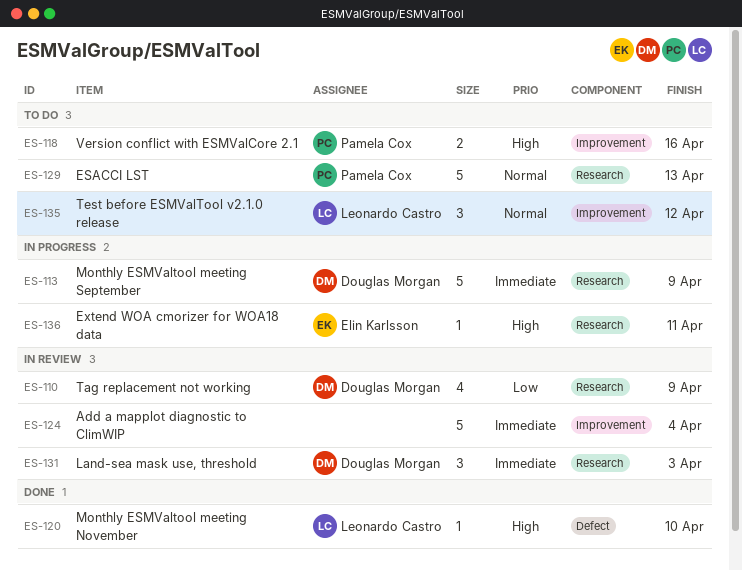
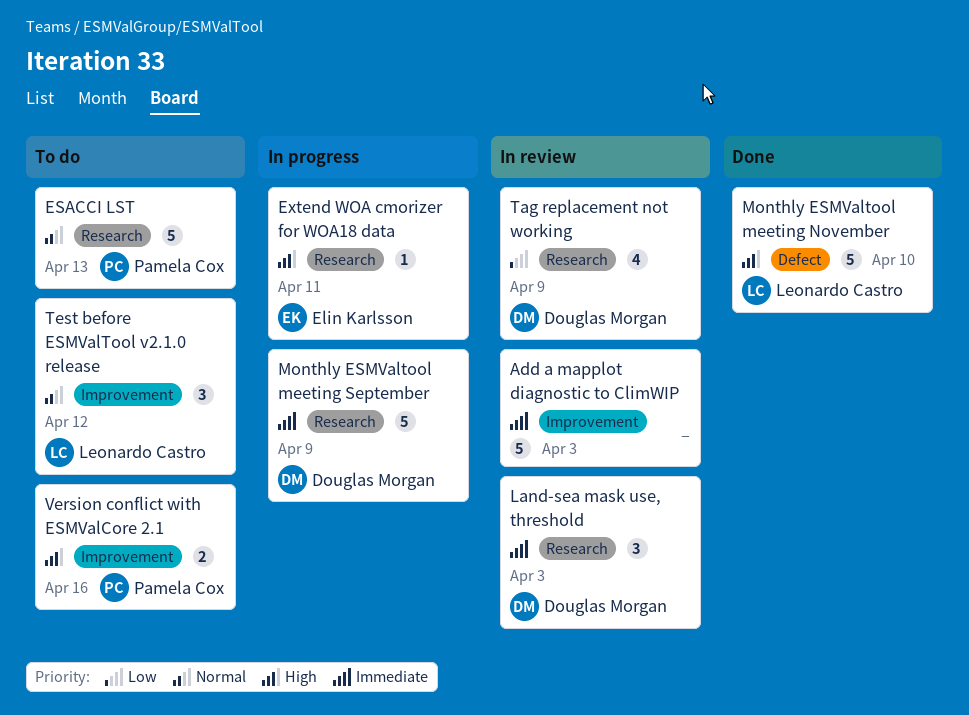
Add a mapplot diagnostic to ClimWIP, due: Apr 4 -> Apr 3
Monthly ESMValtool meeting November, estimate: 1 -> 5

